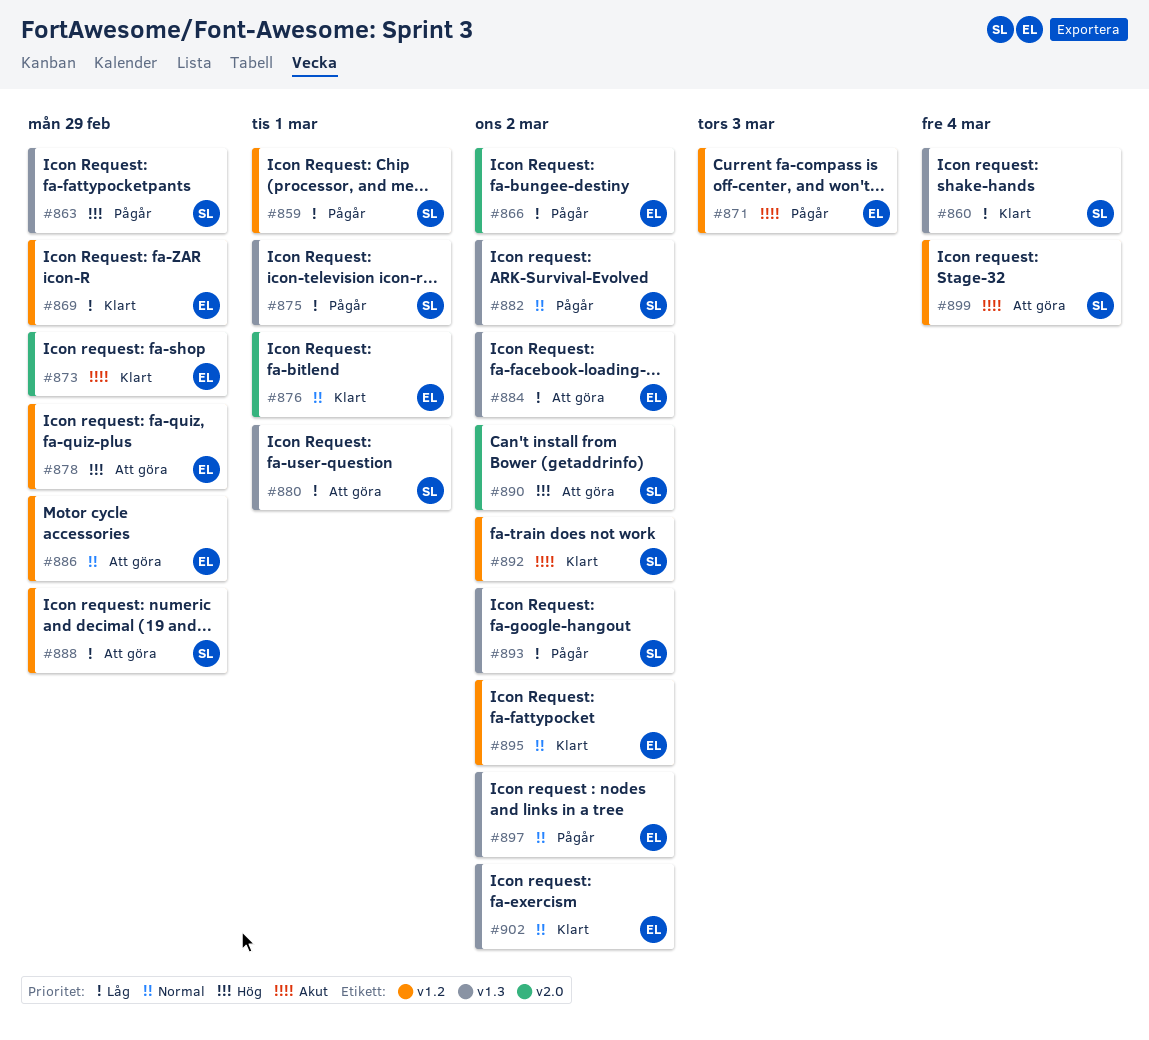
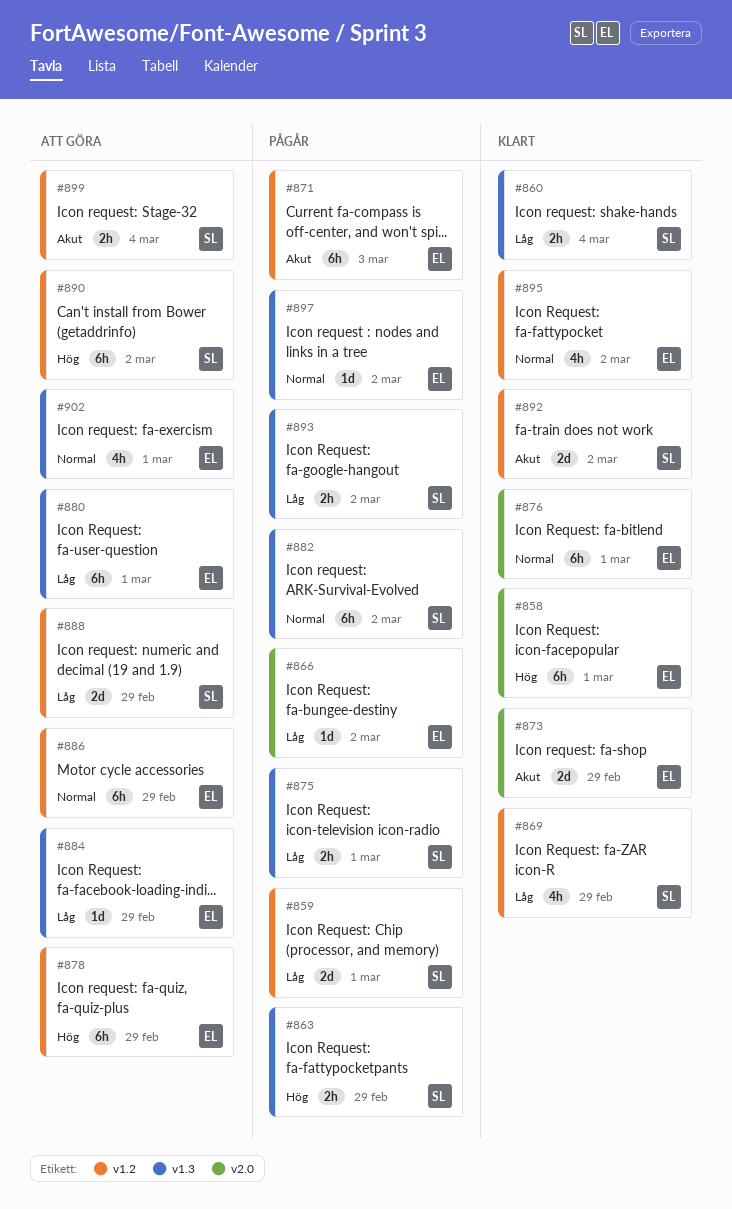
#858: none -> present
#869, owner: EL -> SL
#880, owner: SL -> EL
#884, due: Mar 2 -> Feb 29
#890, label: v2.0 -> v1.2
#902, status: Klart -> Att göra
#902, due: Mar 2 -> Mar 1

